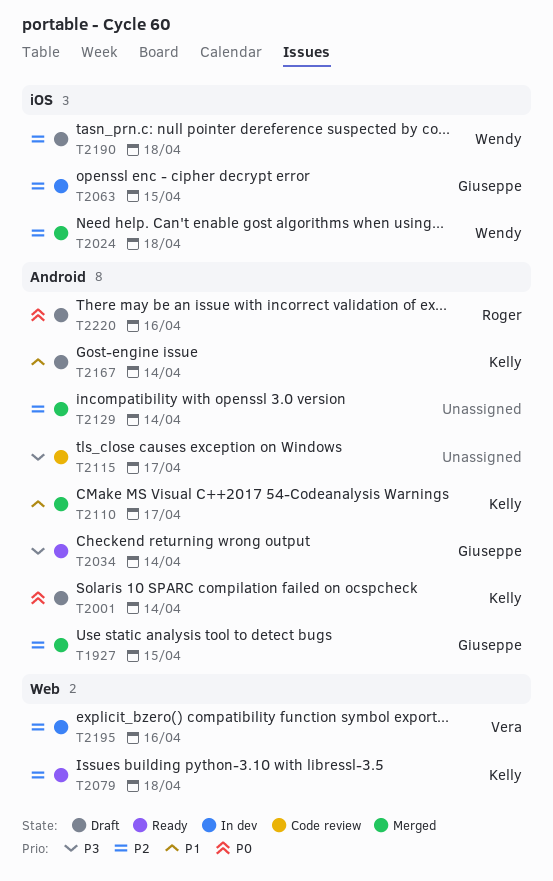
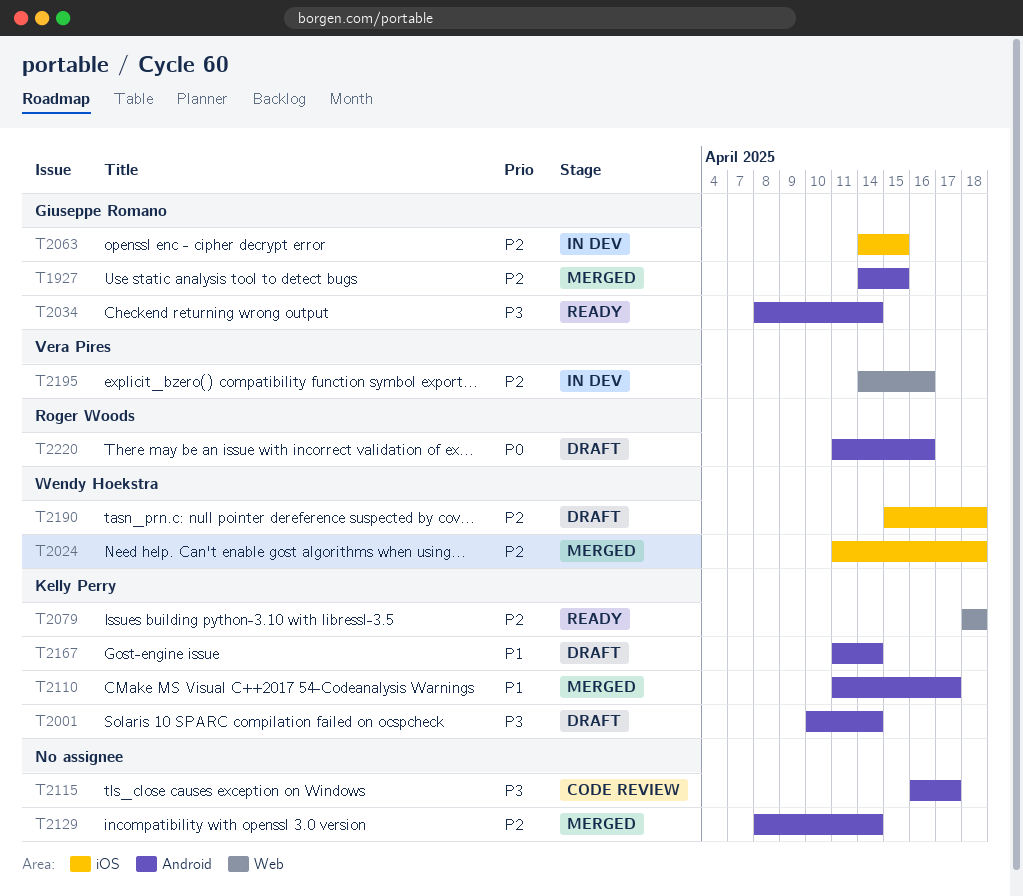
T2001, priority: P0 -> P3

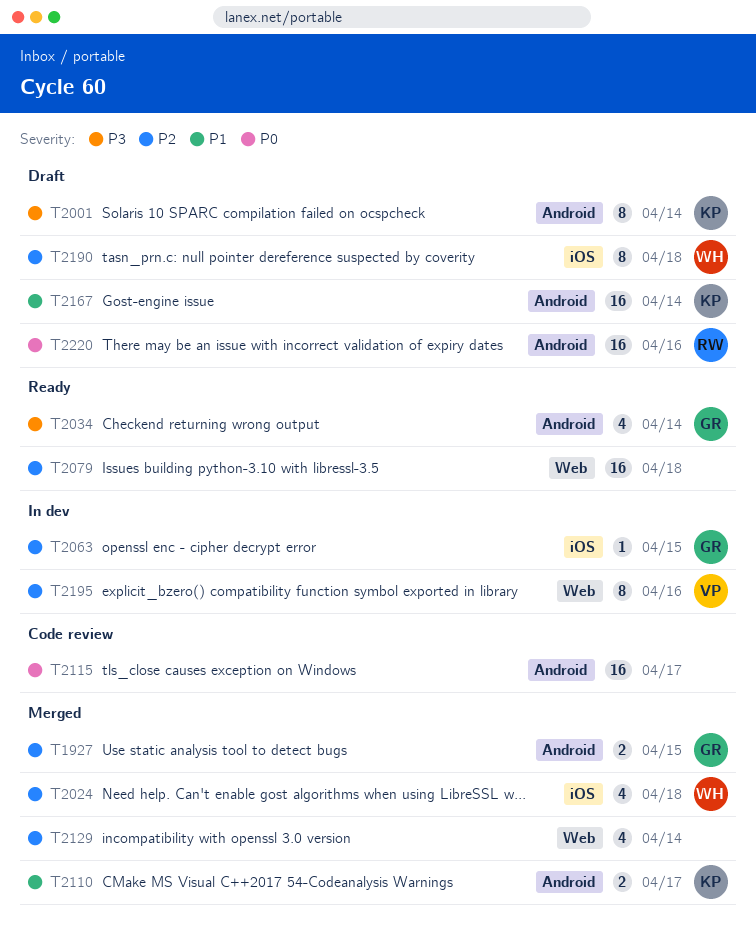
T2079, owner: Kelly Perry -> none
T2115, priority: P3 -> P0
T2129, label: Android -> Web

